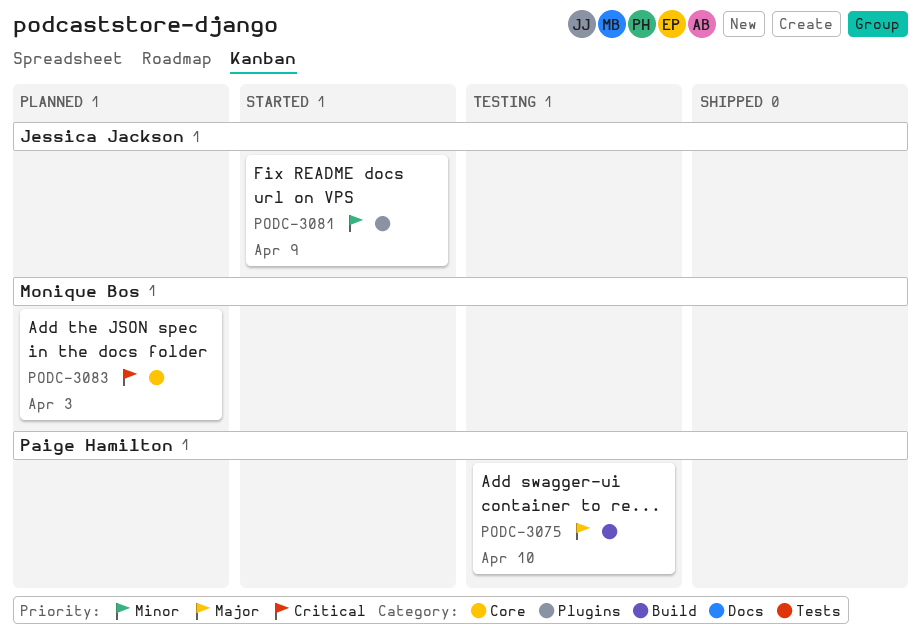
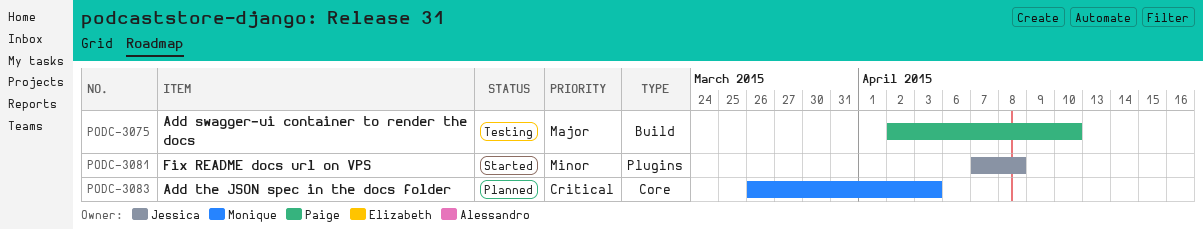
PODC-3081, due: Apr 9 -> Apr 8

